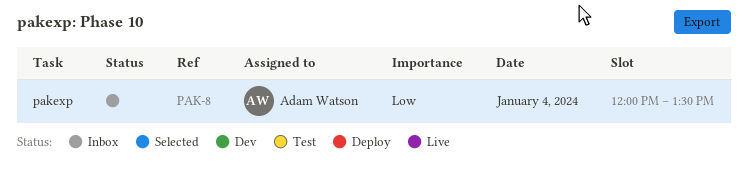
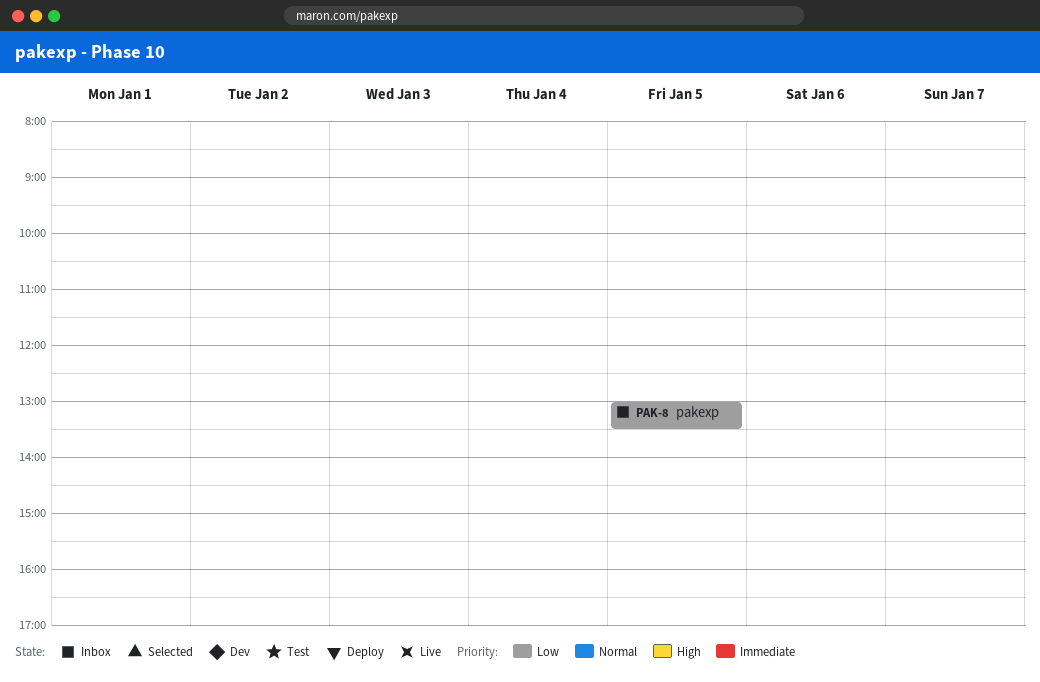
PAK-8, day: Jan 4 -> Jan 5
PAK-8, begins: 12:00 -> 13:00

